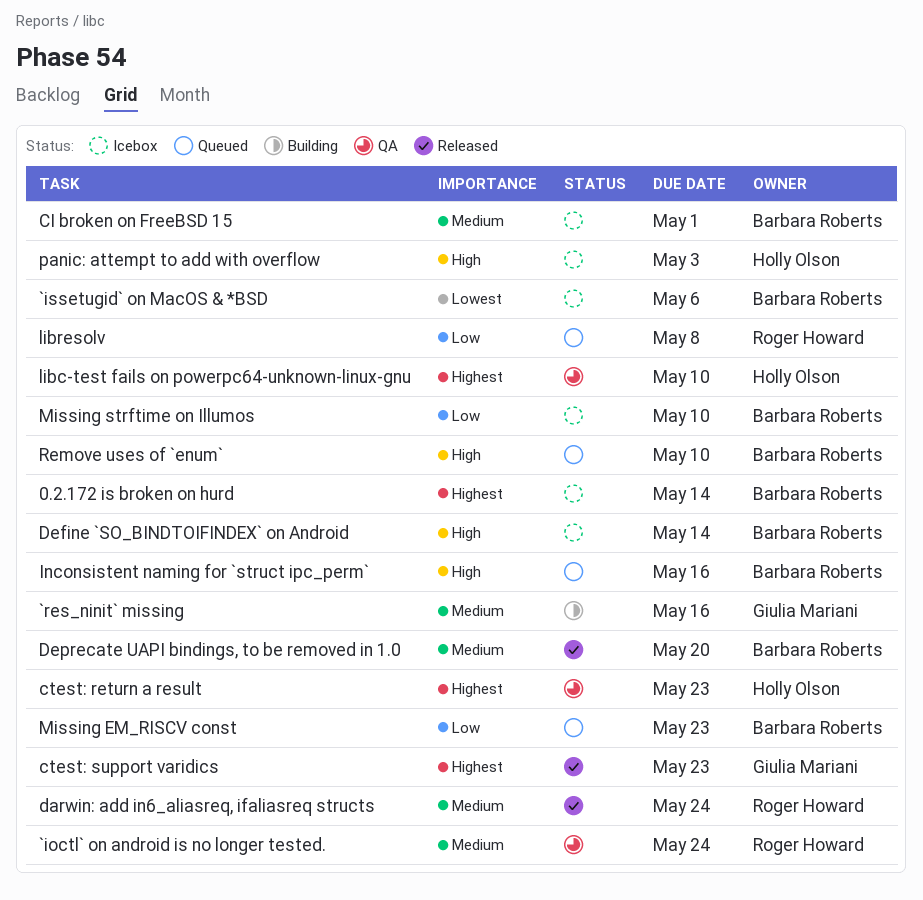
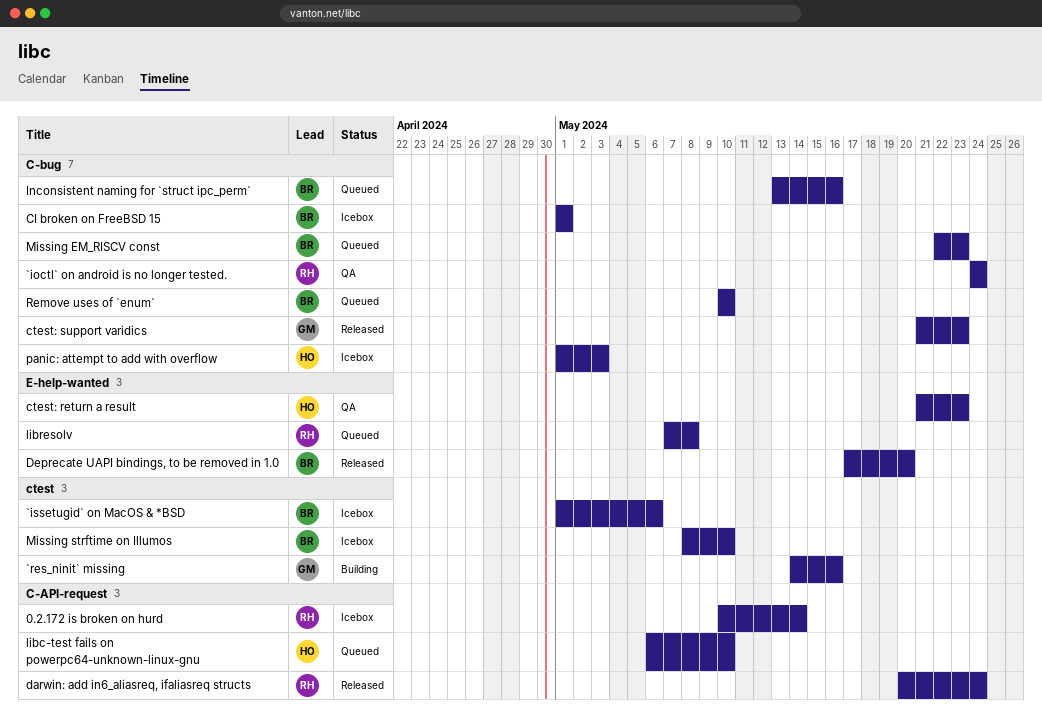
0.2.172 is broken on hurd, owner: Barbara Roberts -> Roger Howard
Define `SO_BINDTOIFINDEX` on Android: present -> none
libc-test fails on powerpc64-unknown-linux-gnu, status: QA -> Queued

